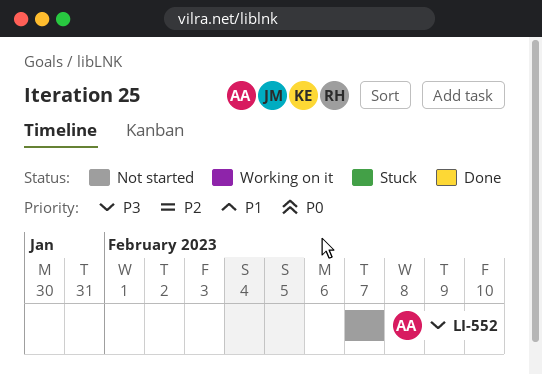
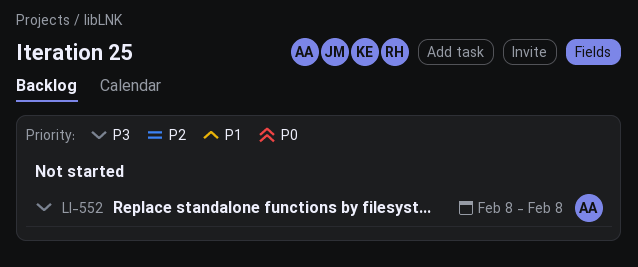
LI-552, start: Feb 7 -> Feb 8
LI-552, due: Feb 7 -> Feb 8

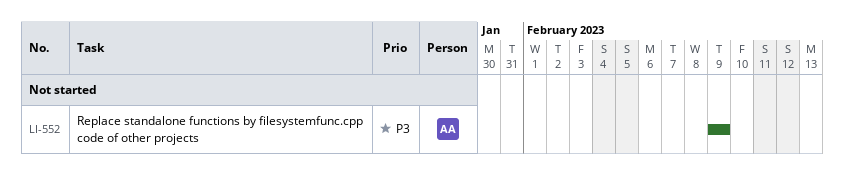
LI-552, start: Feb 8 -> Feb 9
LI-552, due: Feb 8 -> Feb 9

